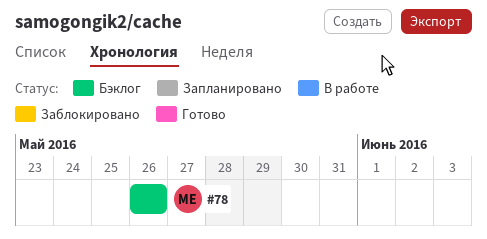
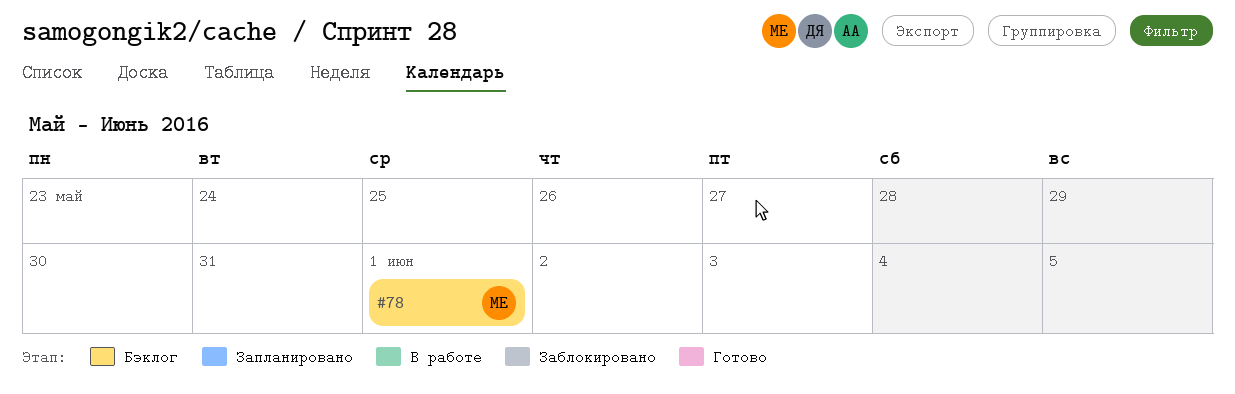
#78, due: May 26 -> Jun 1

